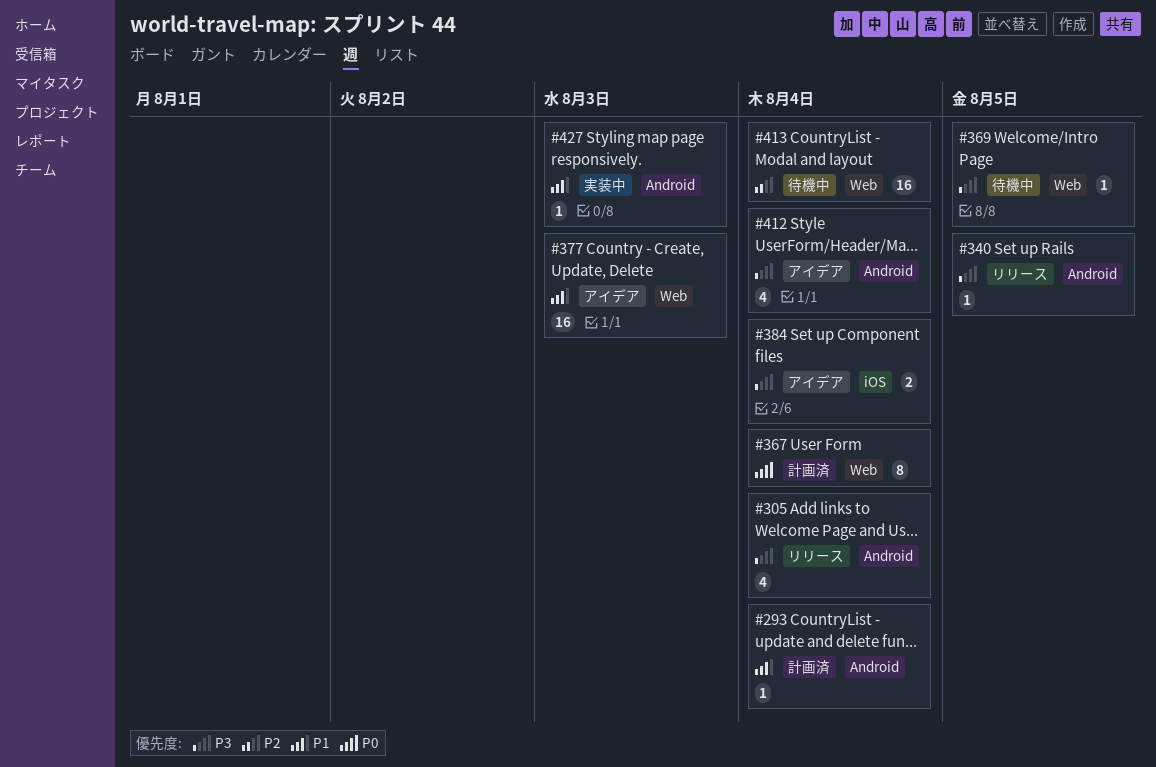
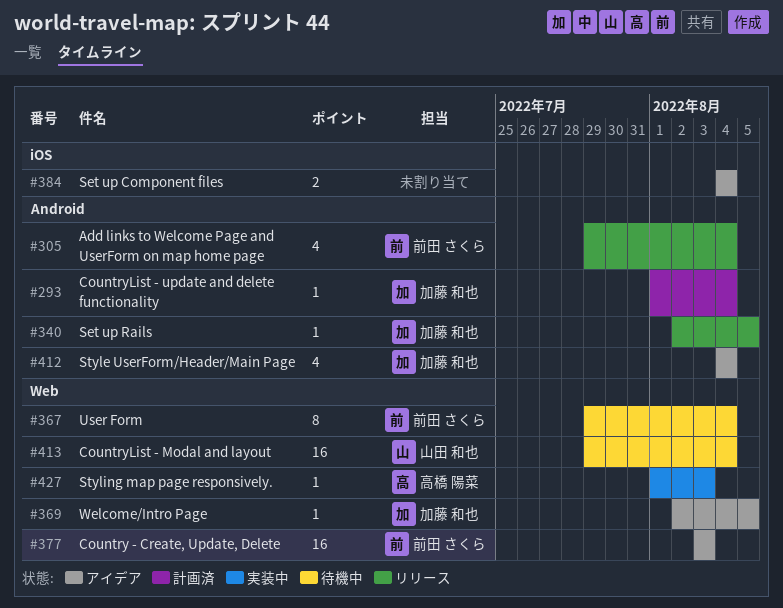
#367, status: 計画済 -> 待機中
#369, status: 待機中 -> アイデア
#427, label: Android -> Web

